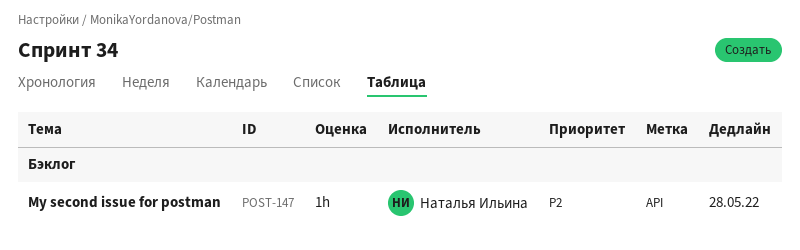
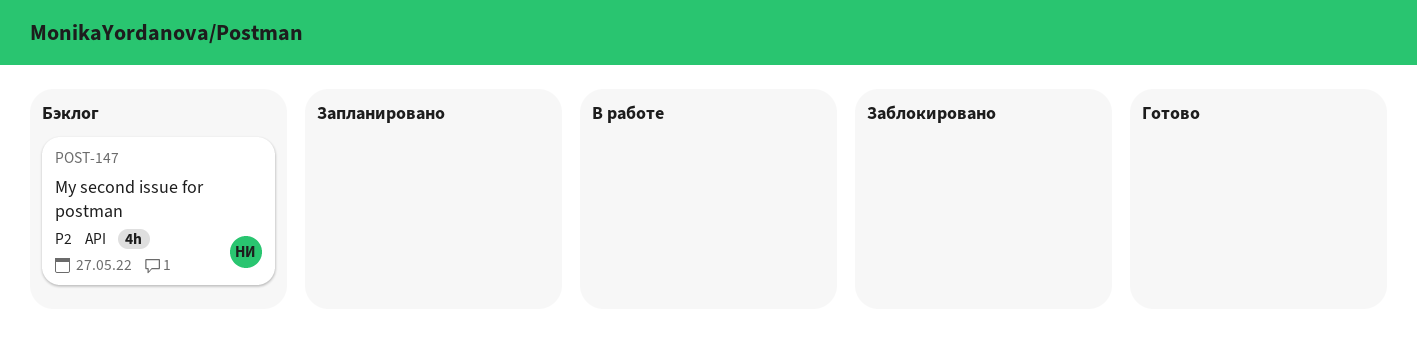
POST-147, estimate: 1h -> 4h
POST-147, due: May 28 -> May 27

